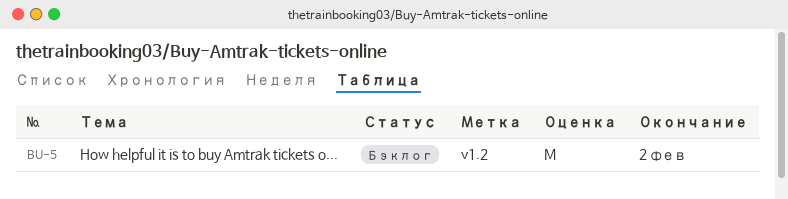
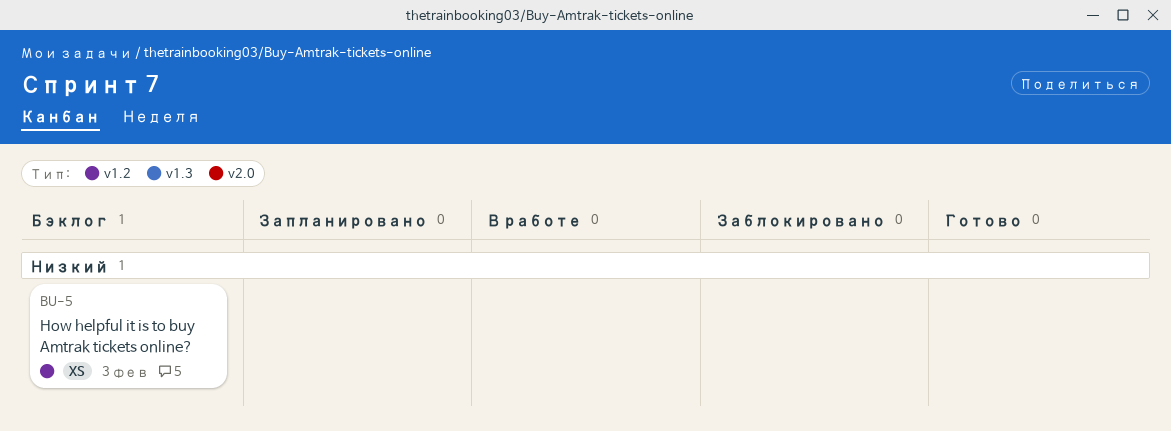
BU-5, estimate: M -> XS
BU-5, due: Feb 2 -> Feb 3

